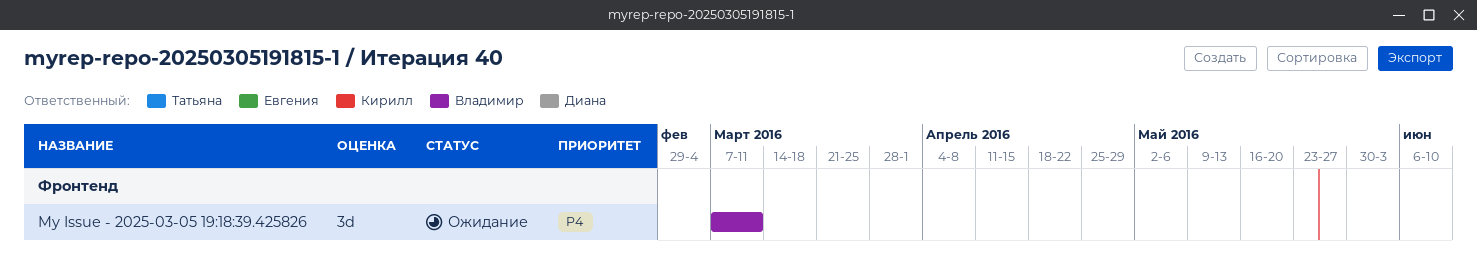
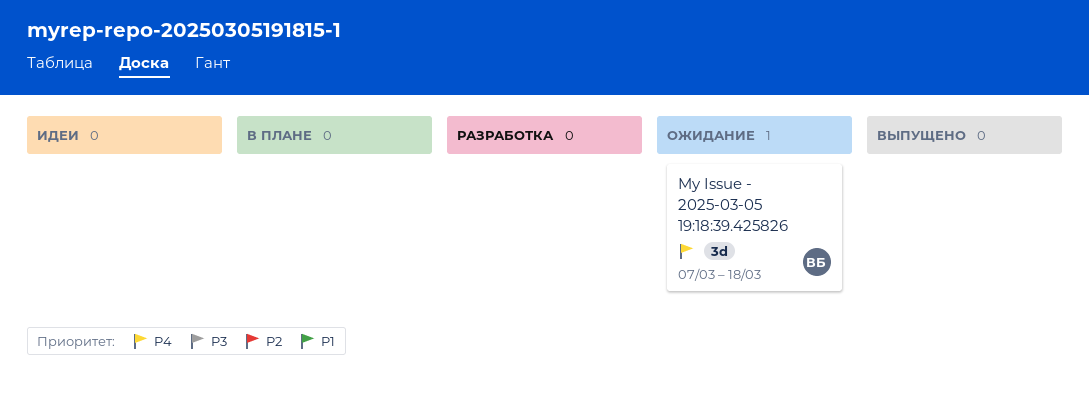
My Issue - 2025-03-05 19:18:39.425826, due: Mar 11 -> Mar 18

